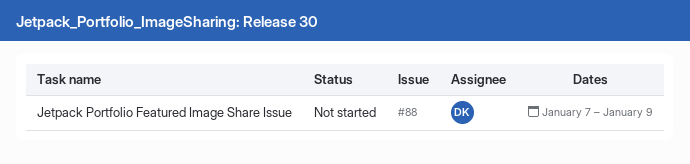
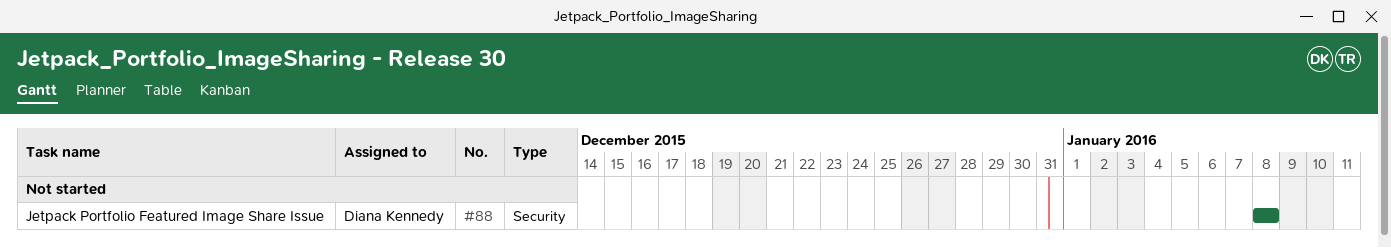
#88, start: Jan 7 -> Jan 8
#88, due: Jan 9 -> Jan 8

